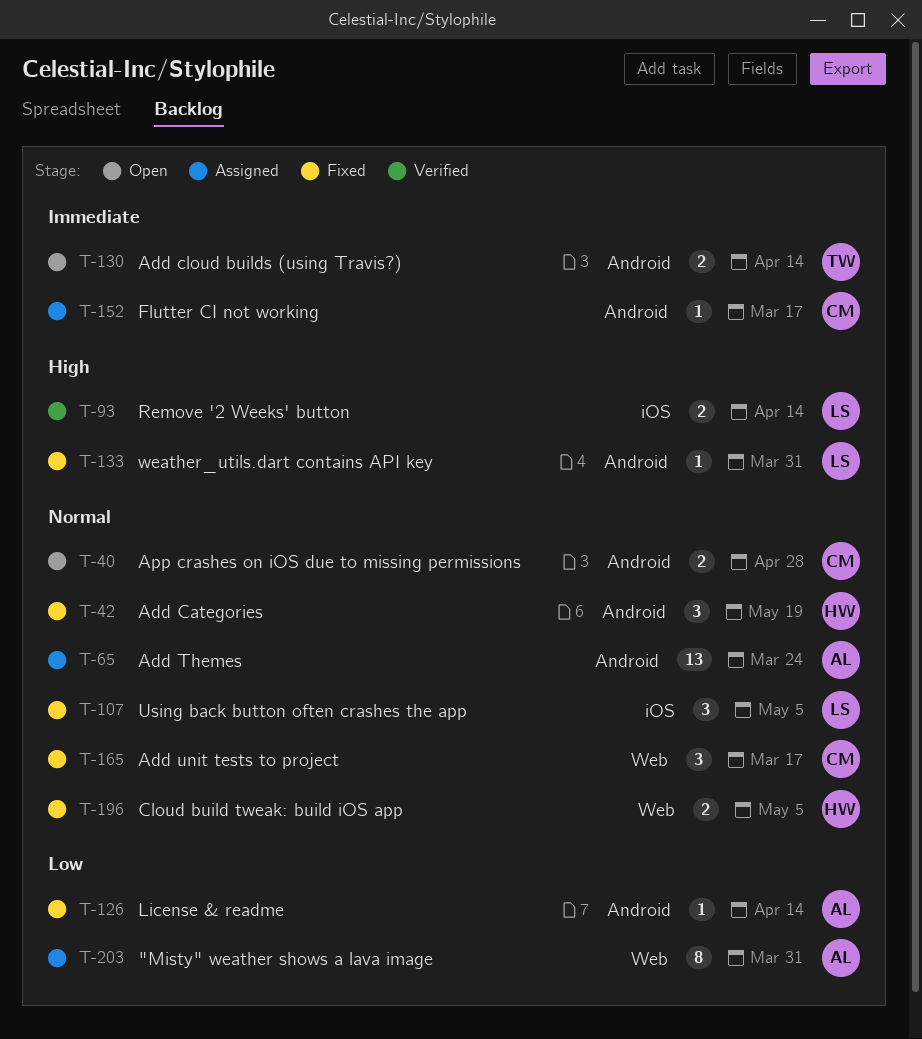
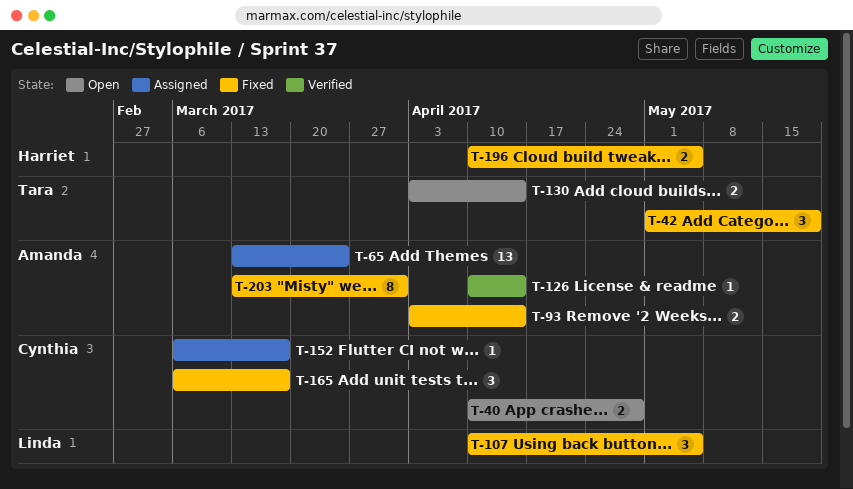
T-42, owner: Harriet -> Tara
T-93, status: Verified -> Fixed
T-93, owner: Linda -> Amanda
T-126, status: Fixed -> Verified
T-133: present -> none
T-203, status: Assigned -> Fixed

